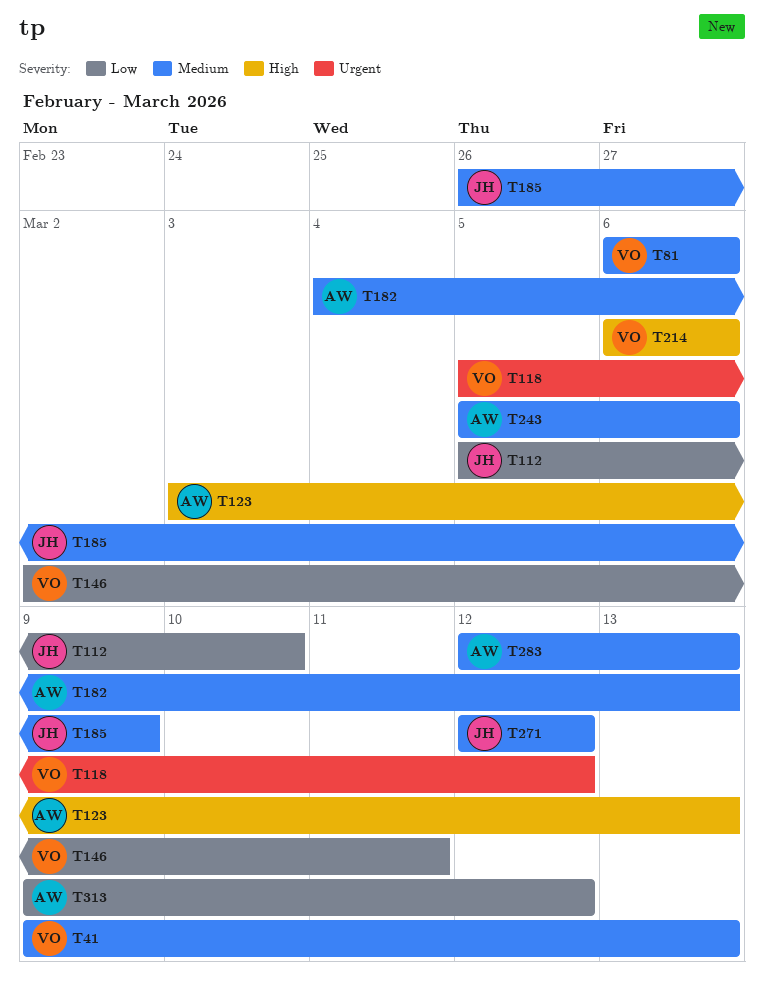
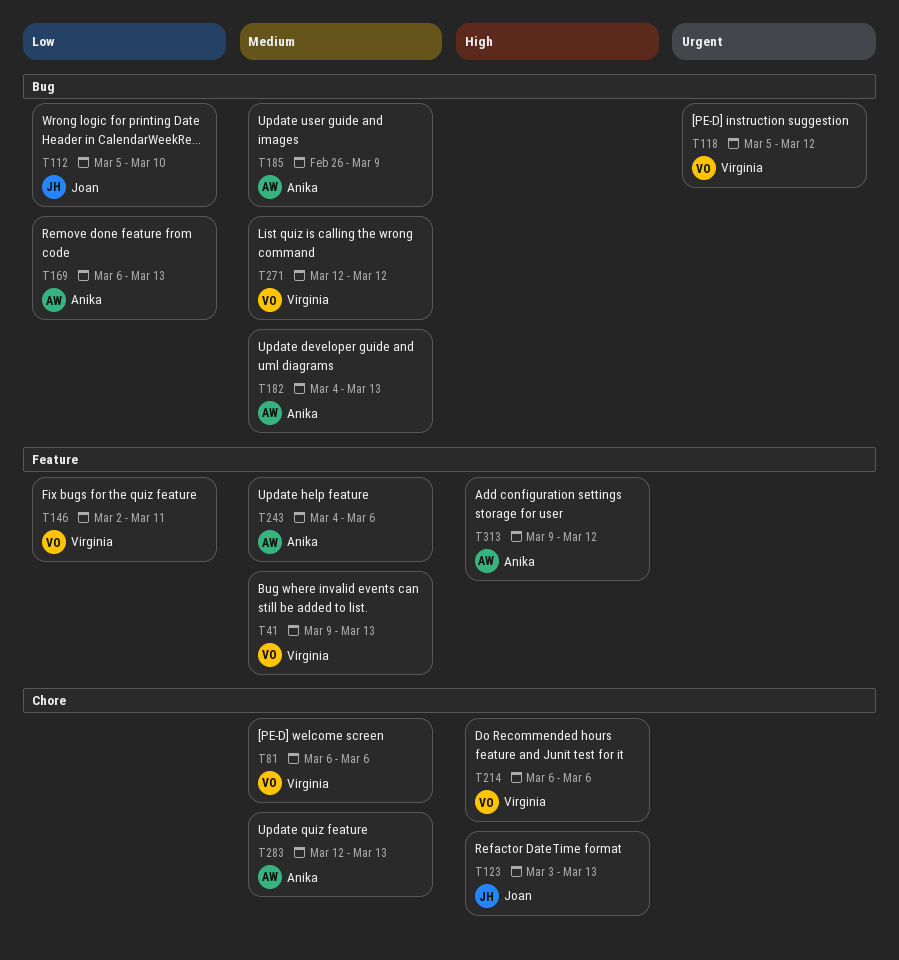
T123, owner: Anika -> Joan
T169: none -> present
T185, owner: Joan -> Anika
T243, start: Mar 5 -> Mar 4
T271, owner: Joan -> Virginia
T313, priority: Low -> High

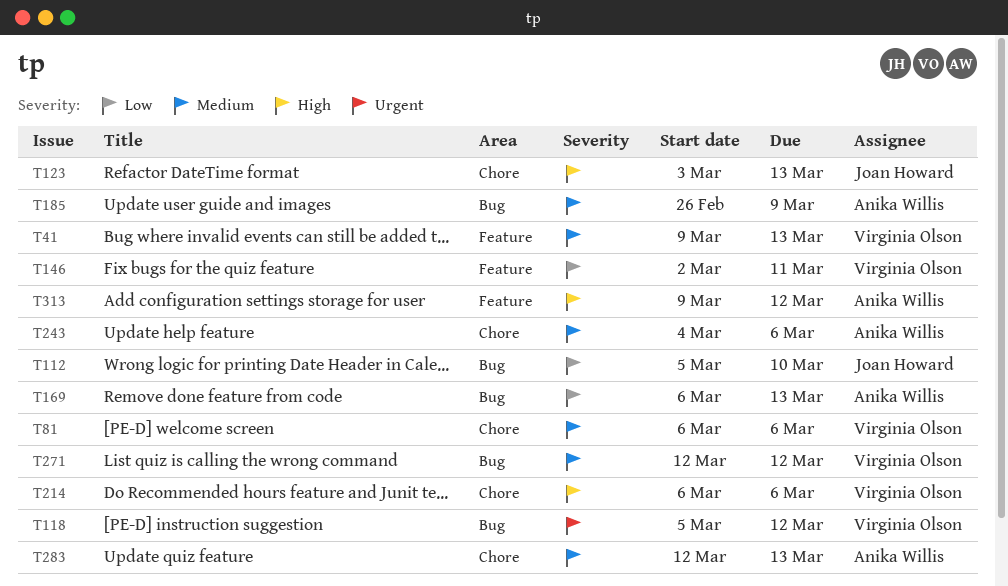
T182: present -> none
T243, label: Feature -> Chore

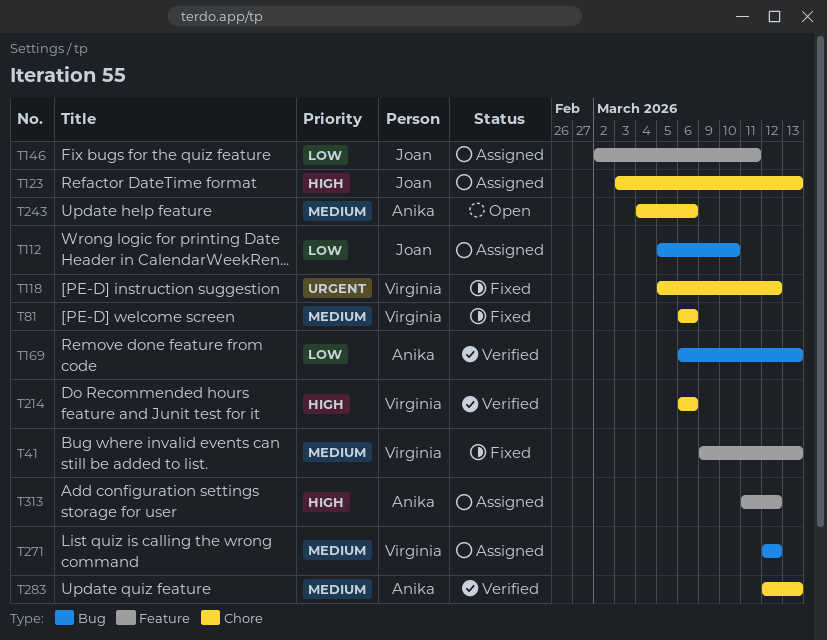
T118, label: Bug -> Chore
T146, owner: Virginia Olson -> Joan Howard
T185: present -> none
T313, start: Mar 9 -> Mar 11

